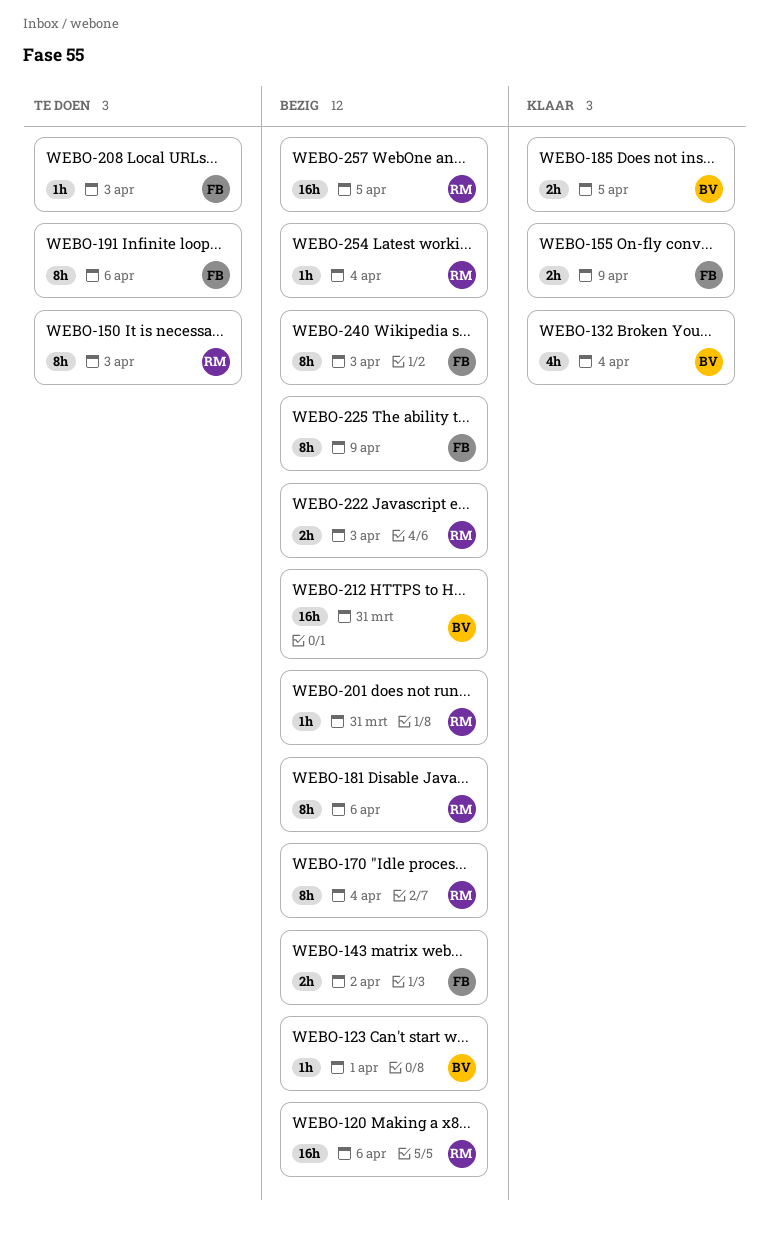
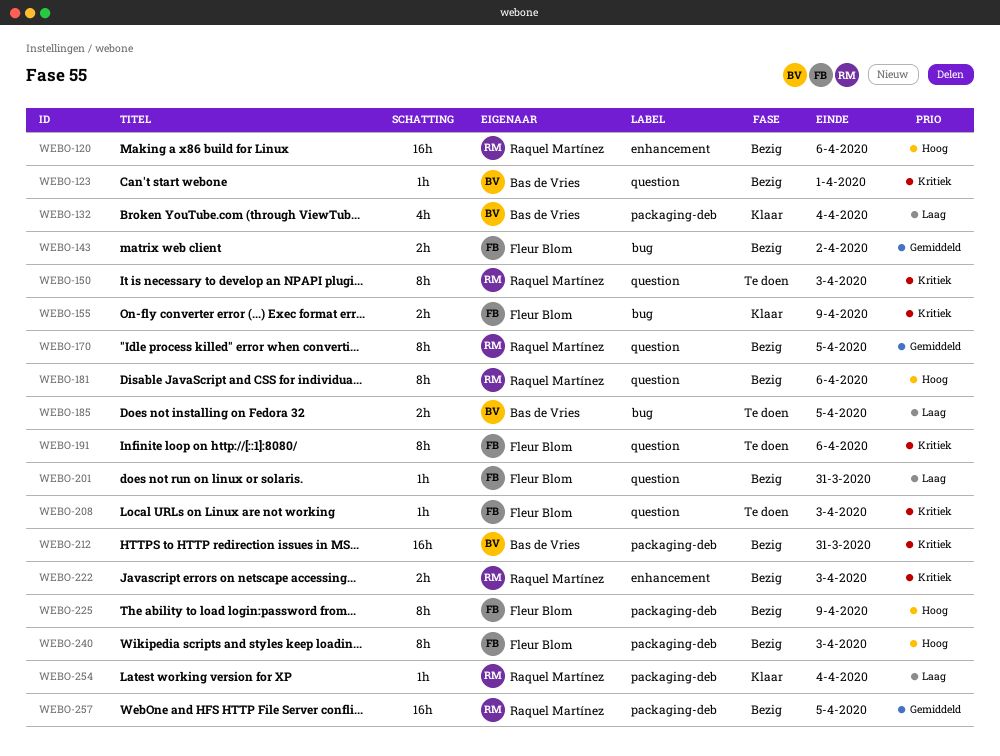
WEBO-170, due: Apr 4 -> Apr 5
WEBO-185, status: Klaar -> Te doen
WEBO-201, owner: Raquel Martínez -> Fleur Blom
WEBO-254, status: Bezig -> Klaar

